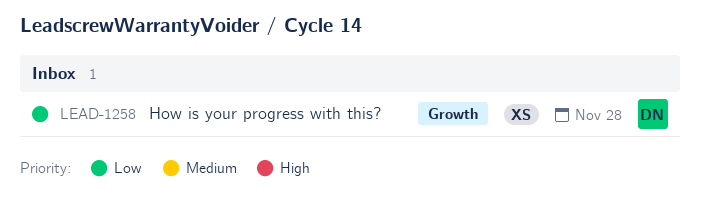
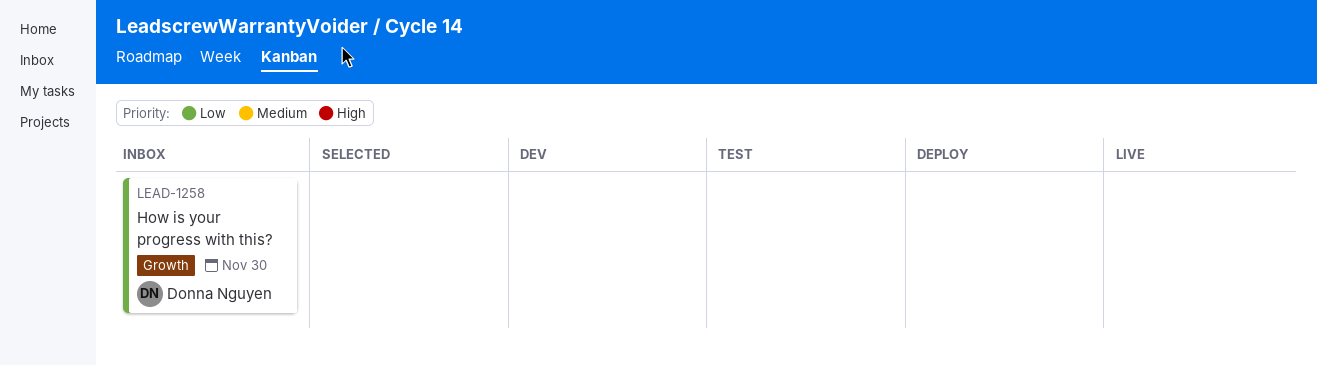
LEAD-1258, due: Nov 28 -> Nov 30

